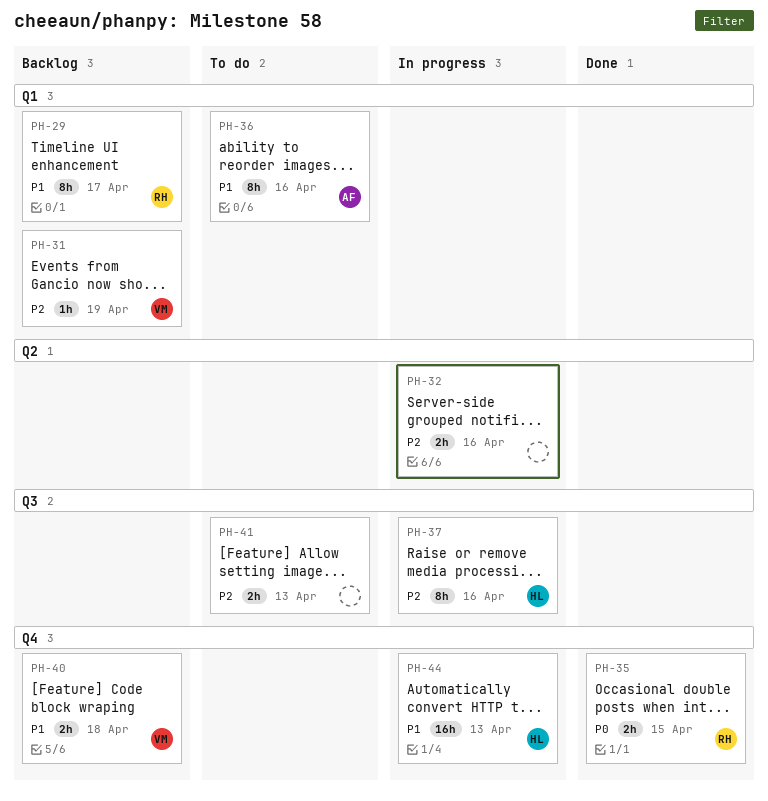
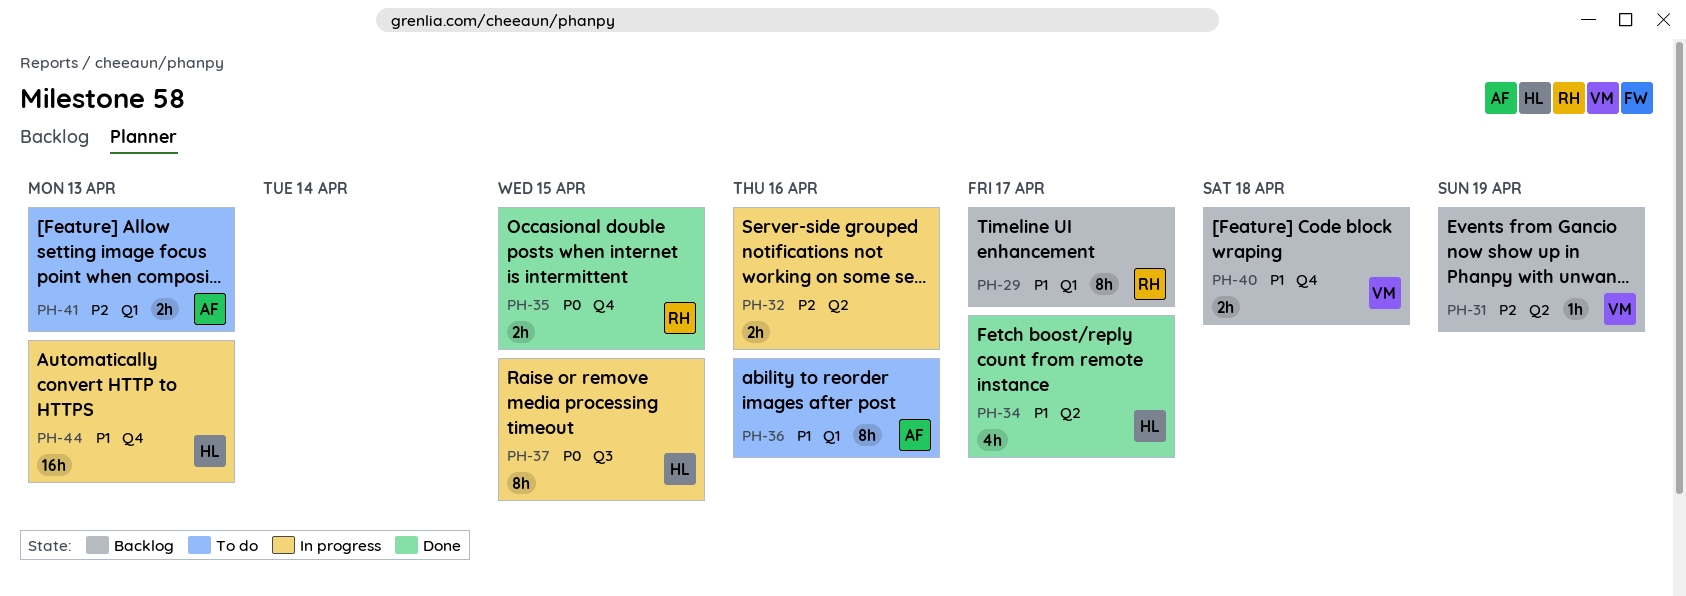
PH-31, label: Q1 -> Q2
PH-34: none -> present
PH-37, priority: P2 -> P0
PH-37, due: Apr 16 -> Apr 15
PH-41, owner: none -> AF
PH-41, label: Q3 -> Q1

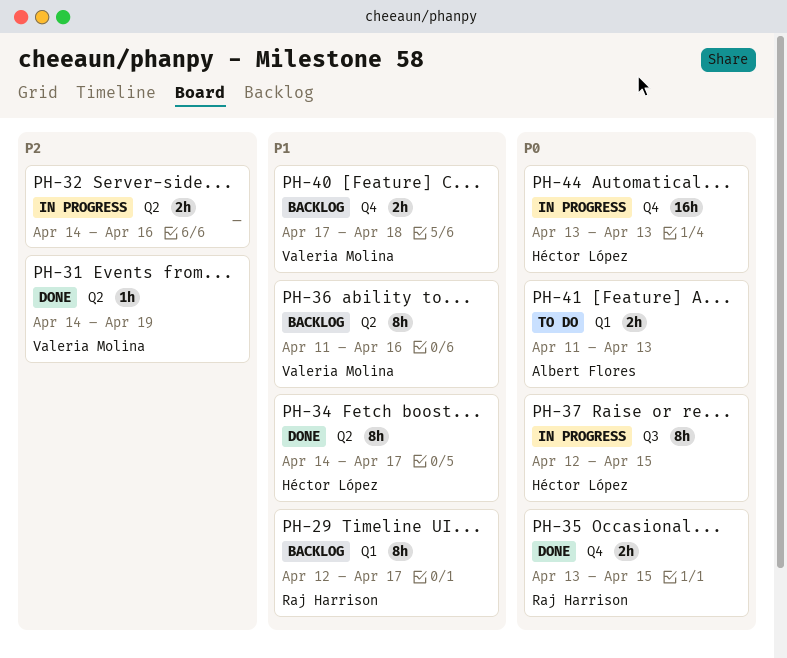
PH-31, status: Backlog -> Done
PH-34, estimate: 4h -> 8h
PH-36, status: To do -> Backlog
PH-36, owner: Albert Flores -> Valeria Molina
PH-36, label: Q1 -> Q2
PH-41, priority: P2 -> P0
PH-44, priority: P1 -> P0

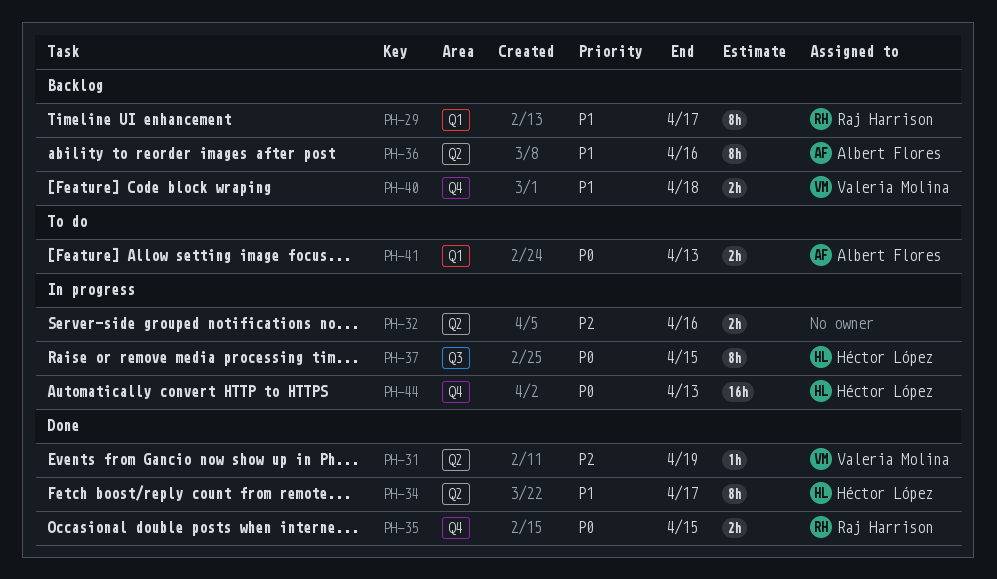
PH-36, owner: Valeria Molina -> Albert Flores

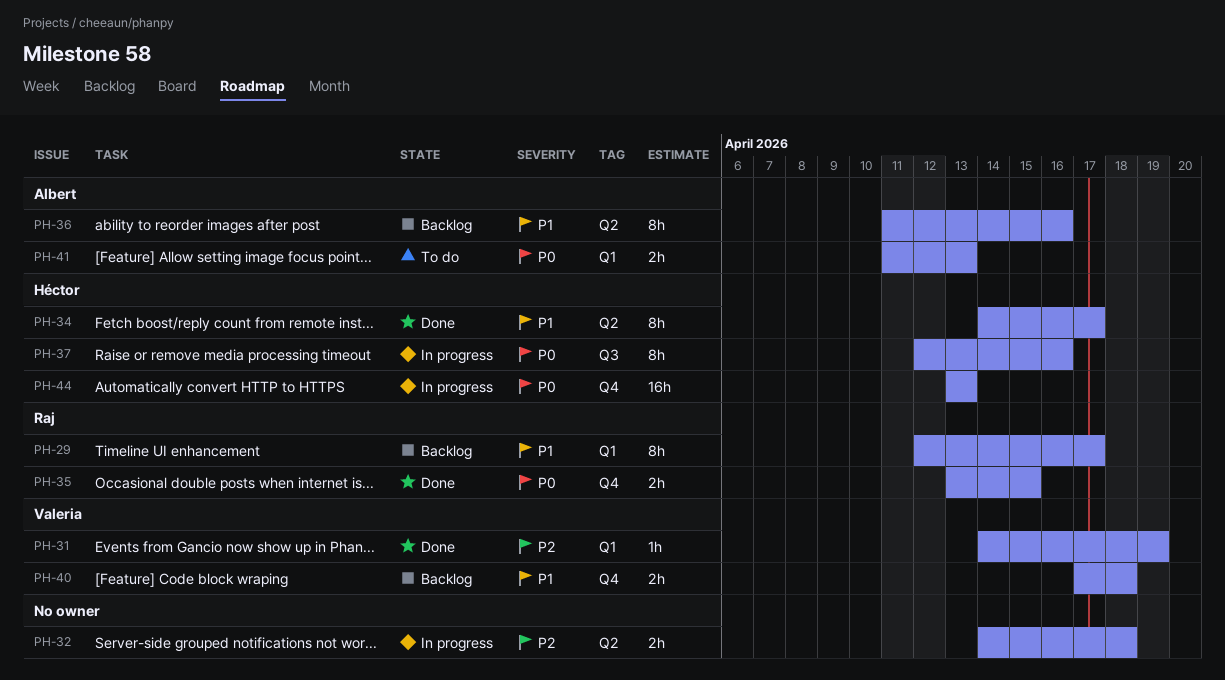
PH-31, label: Q2 -> Q1
PH-32, due: Apr 16 -> Apr 18
PH-37, due: Apr 15 -> Apr 16

